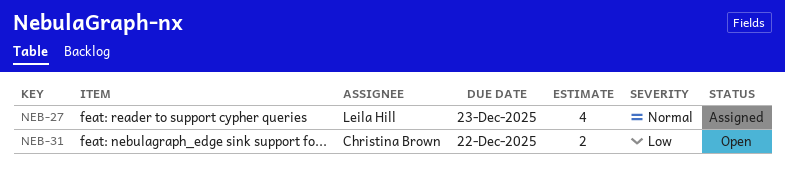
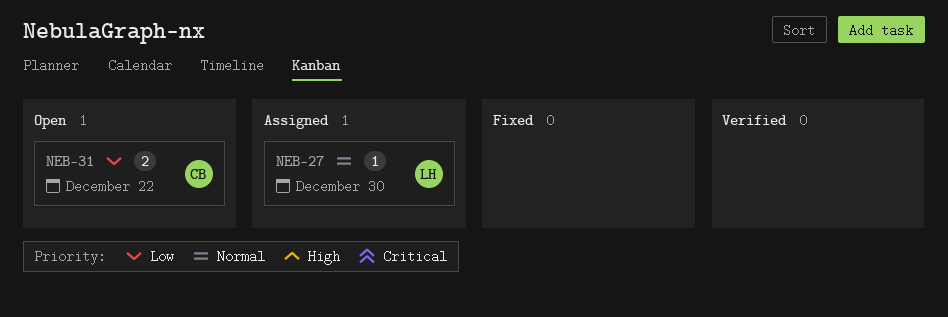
NEB-27, estimate: 4 -> 1
NEB-27, due: Dec 23 -> Dec 30

